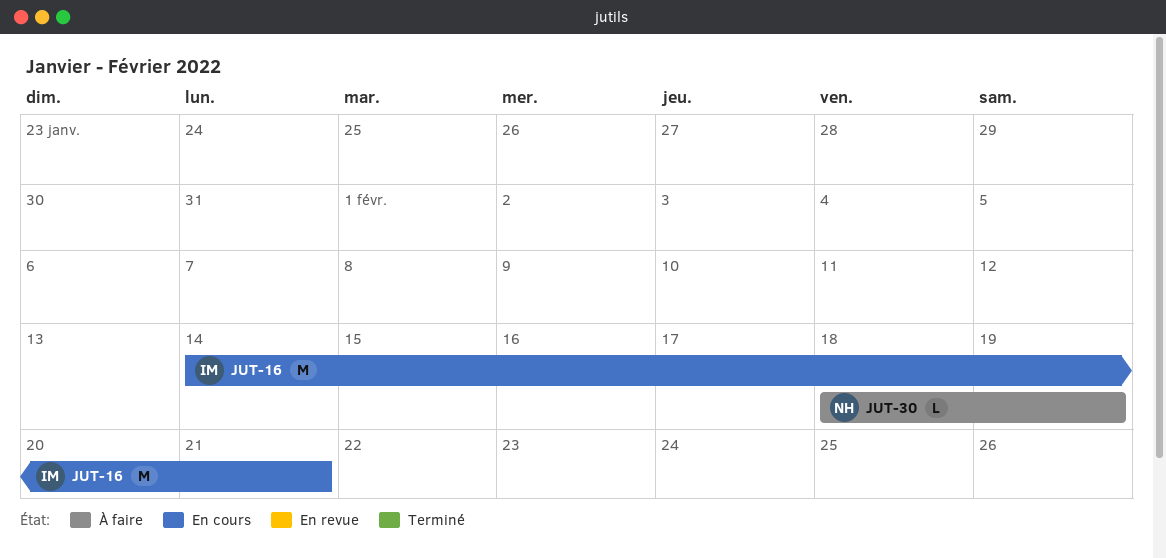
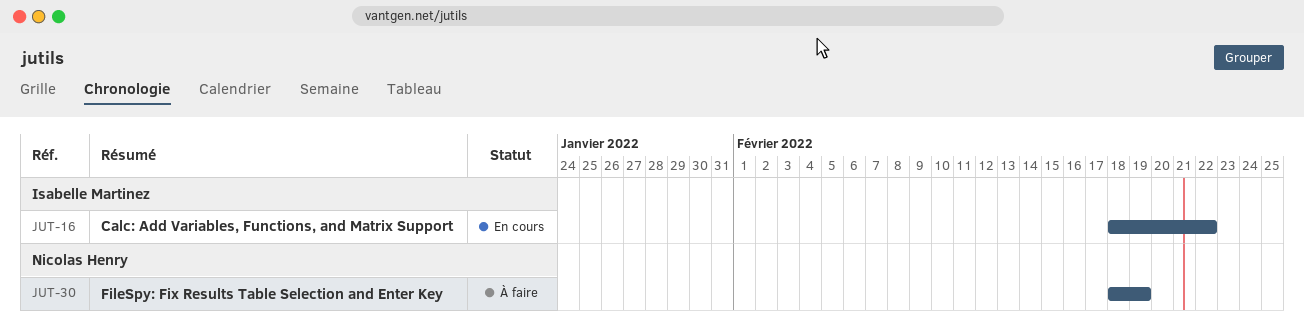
JUT-16, start: Feb 14 -> Feb 18
JUT-16, due: Feb 21 -> Feb 22

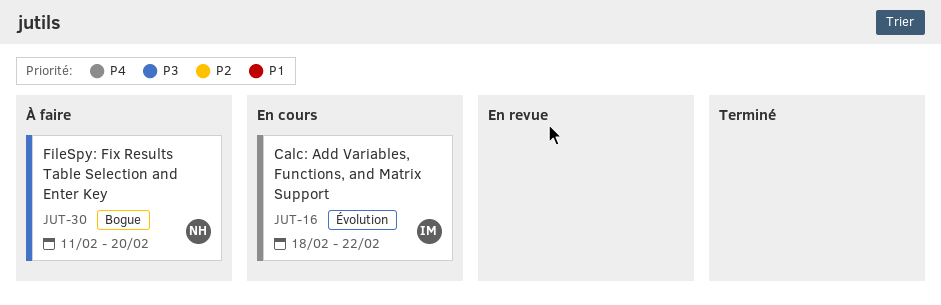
JUT-30, start: Feb 18 -> Feb 11
JUT-30, due: Feb 19 -> Feb 20

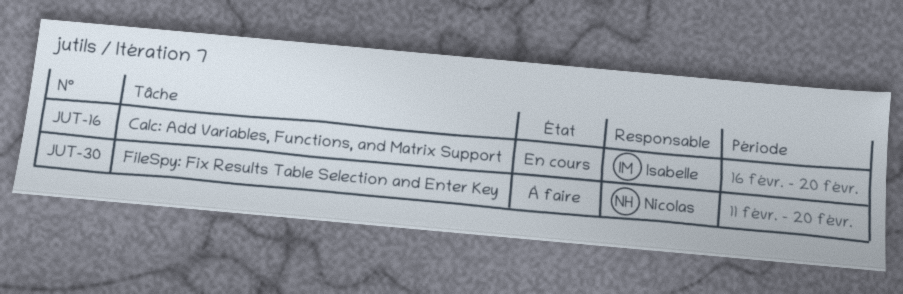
JUT-16, start: Feb 18 -> Feb 16
JUT-16, due: Feb 22 -> Feb 20

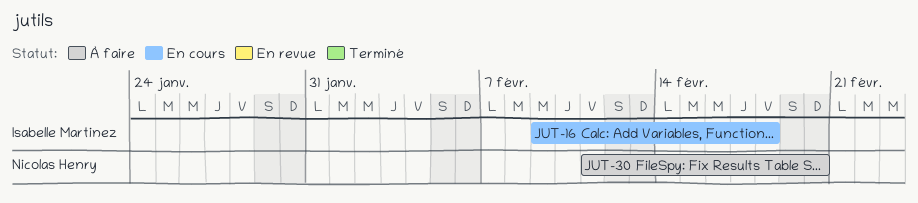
JUT-16, start: Feb 16 -> Feb 9
JUT-16, due: Feb 20 -> Feb 18

